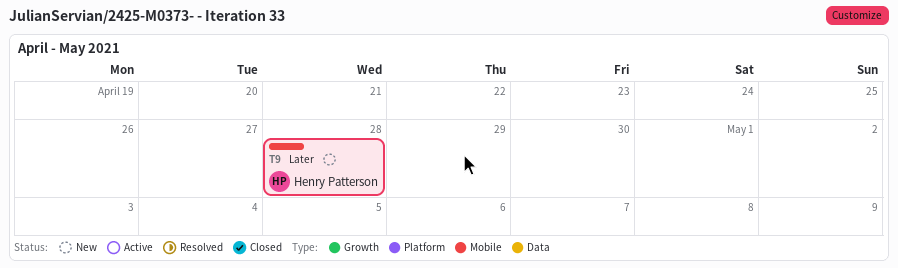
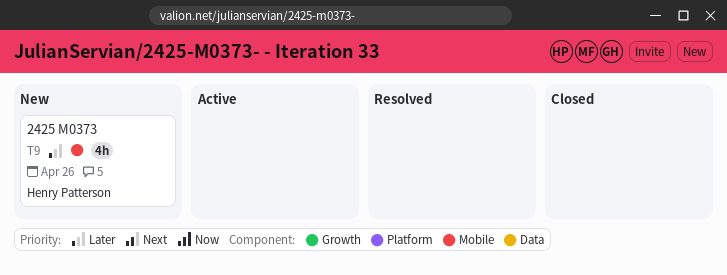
T9, due: Apr 28 -> Apr 26

